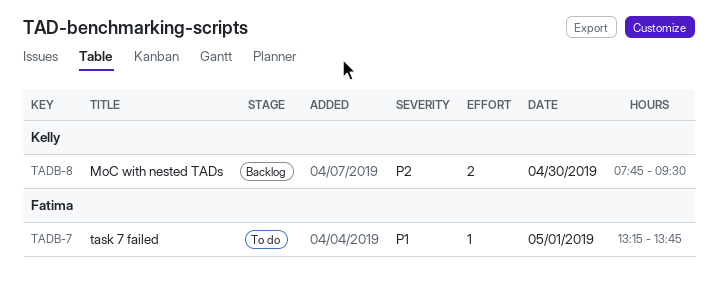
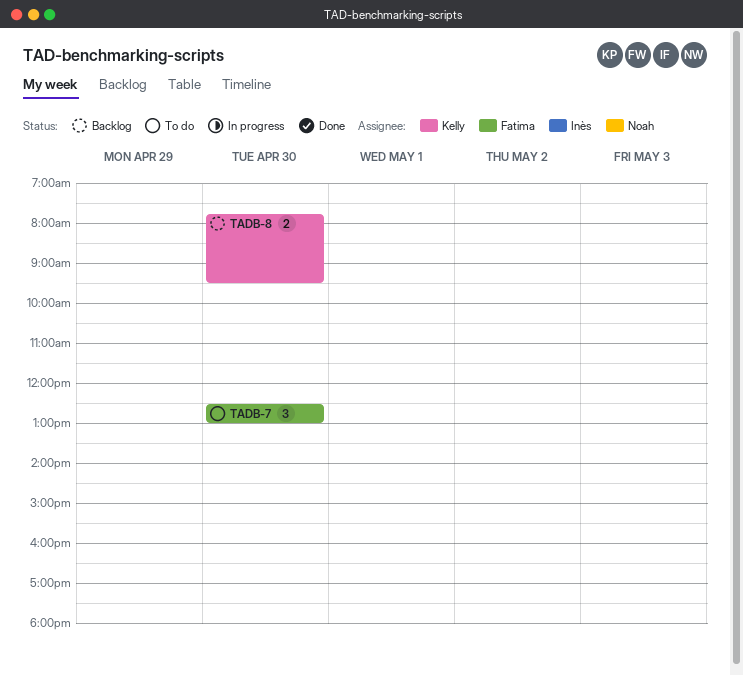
TADB-7, estimate: 1 -> 3
TADB-7, day: May 1 -> Apr 30
TADB-7, begins: 13:15 -> 12:30
TADB-7, ends: 13:45 -> 13:00

